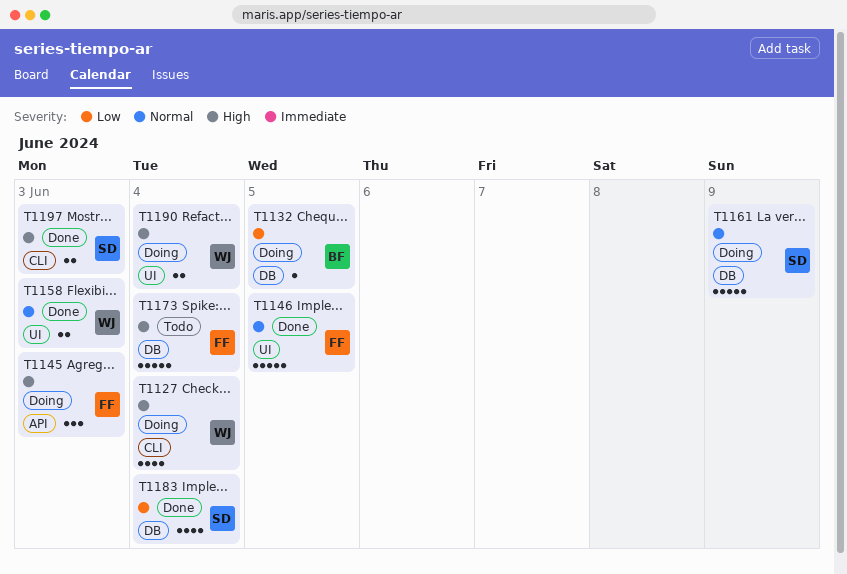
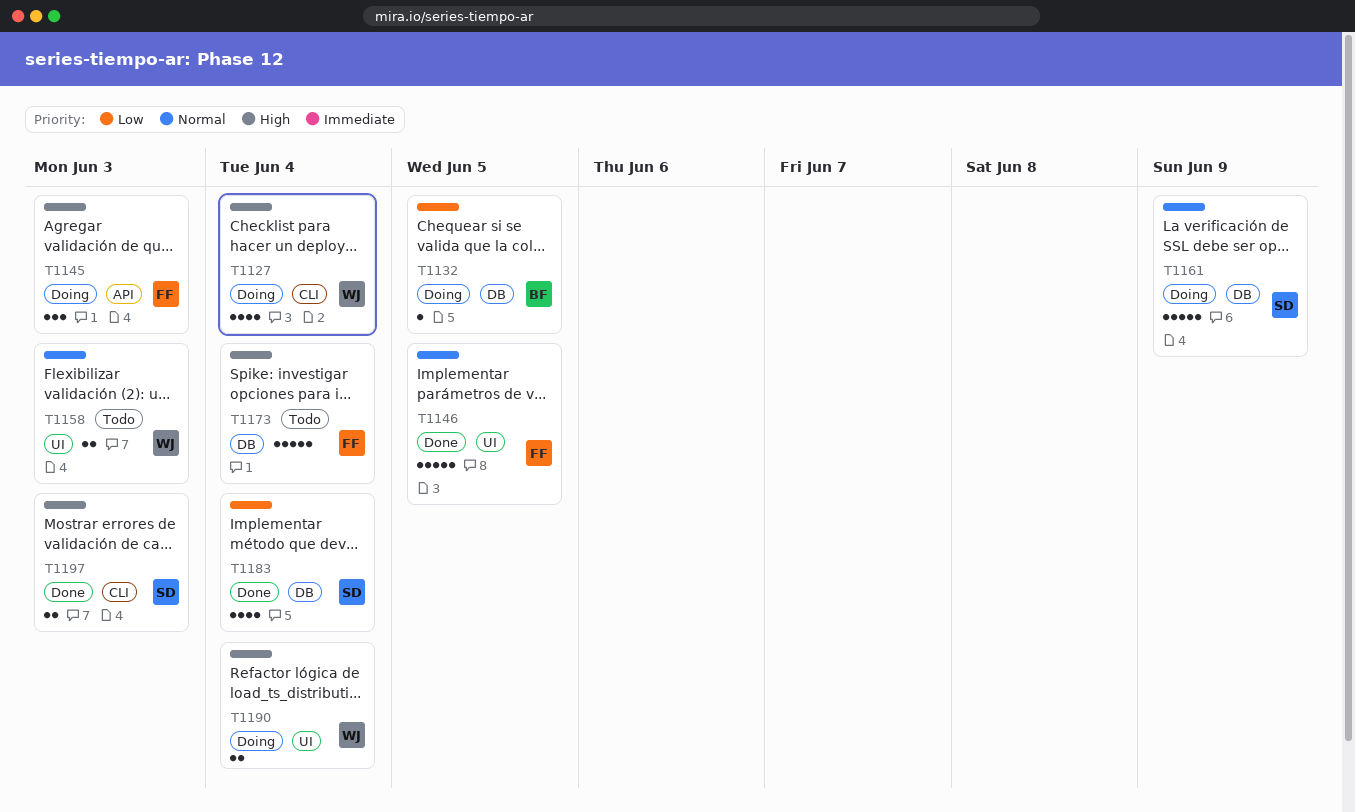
T1158, status: Done -> Todo

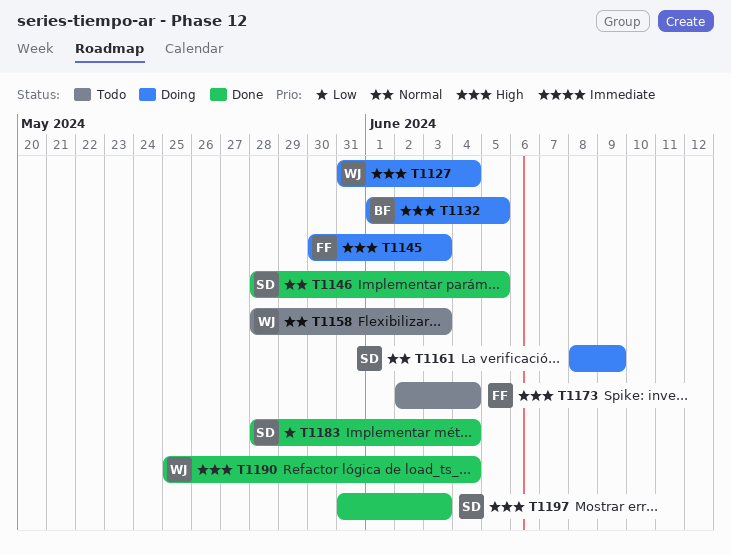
T1132, priority: Low -> High
T1146, owner: FF -> SD
T1190, status: Doing -> Done

